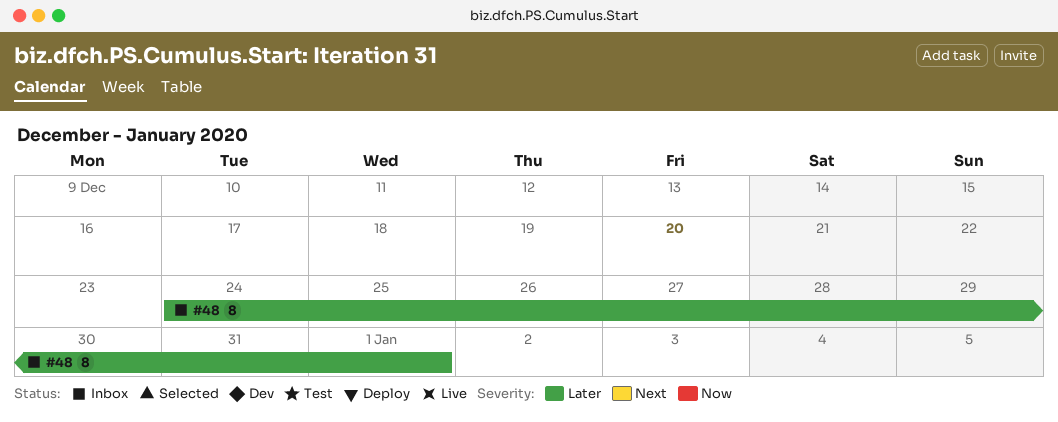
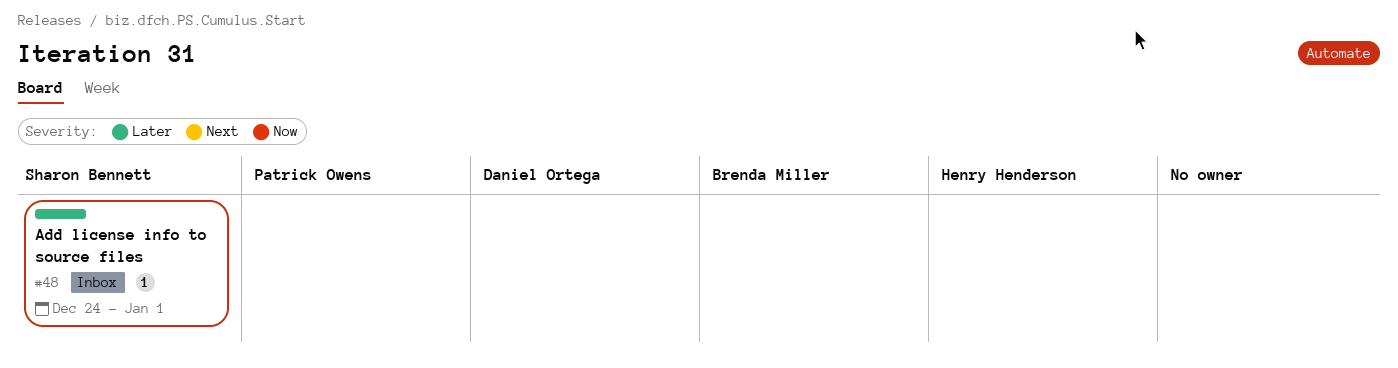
#48, estimate: 8 -> 1

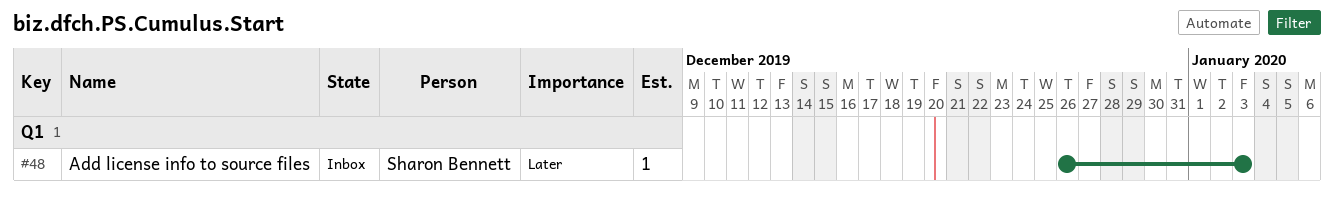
#48, start: Dec 24 -> Dec 26
#48, due: Jan 1 -> Jan 3

